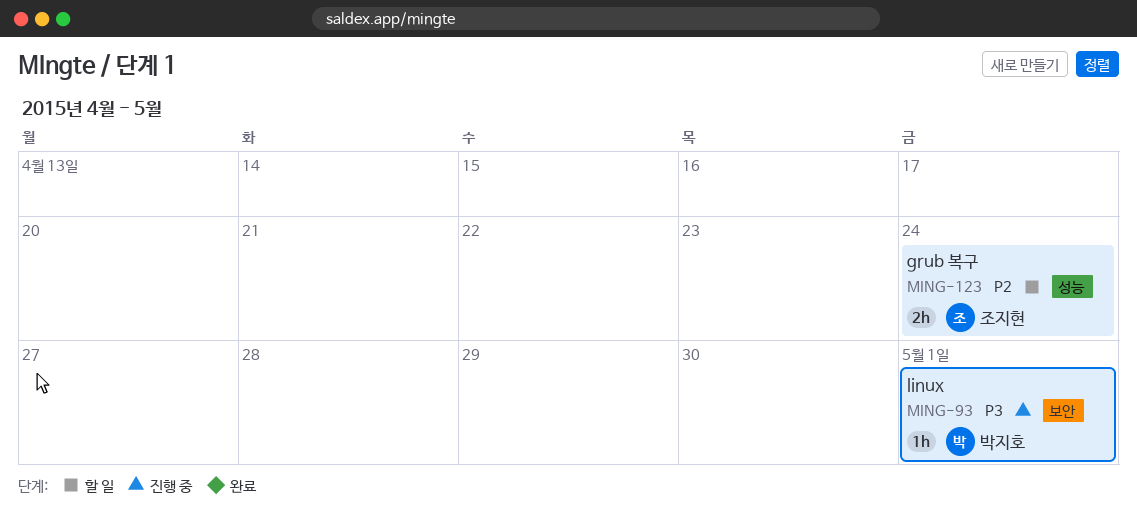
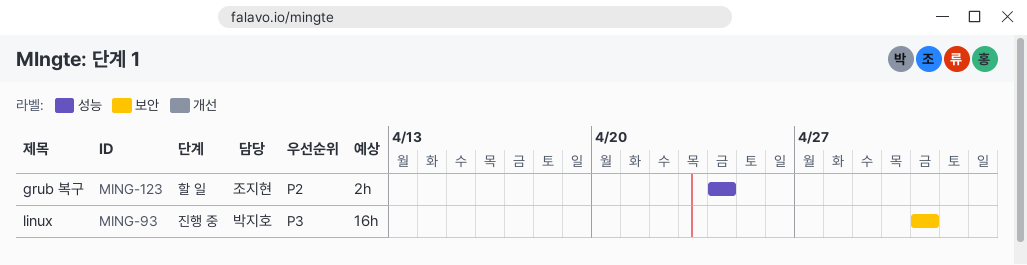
MING-93, estimate: 1h -> 16h

